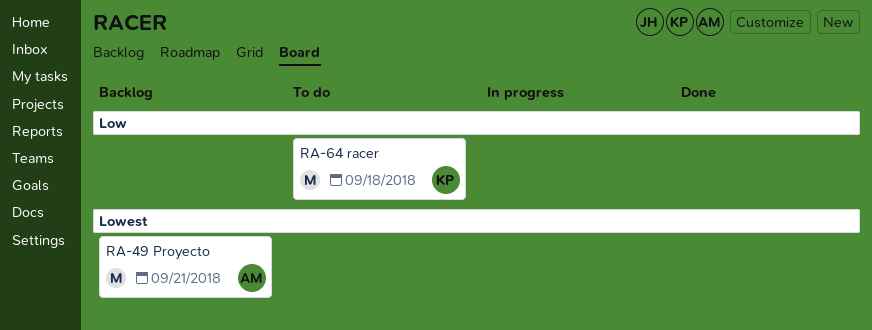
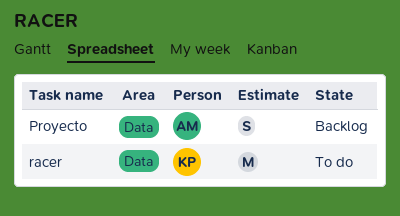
Proyecto, estimate: M -> S

